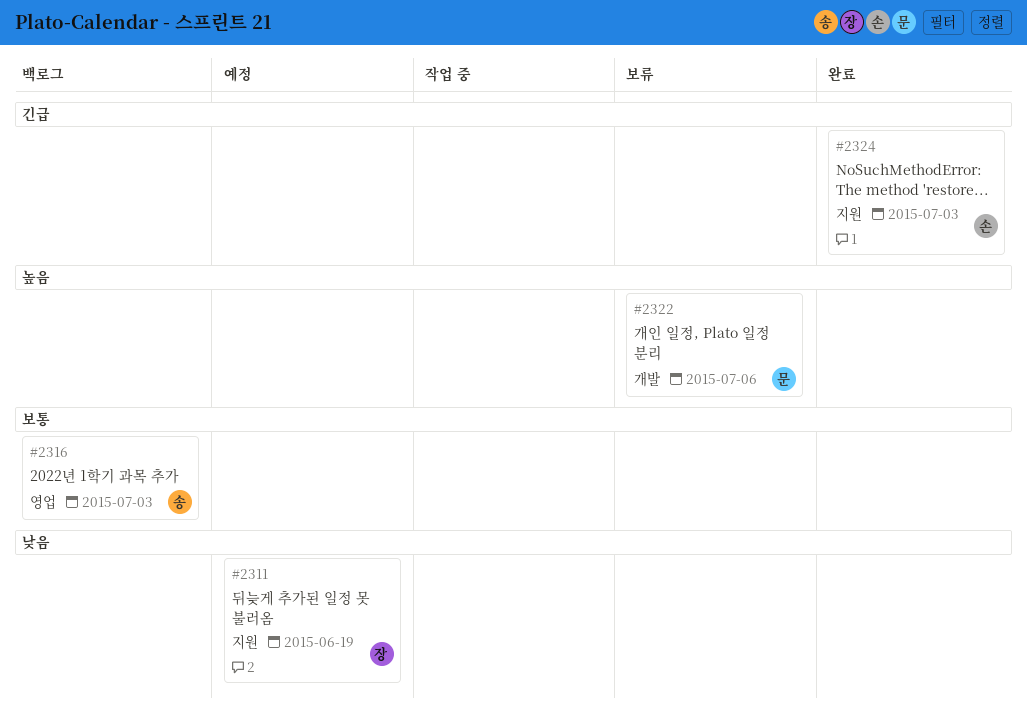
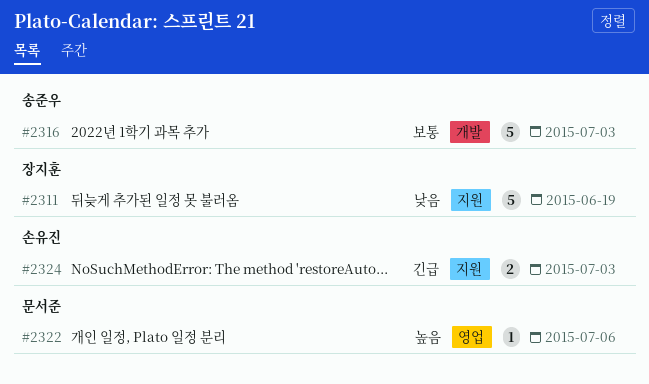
#2316, label: 영업 -> 개발
#2322, label: 개발 -> 영업

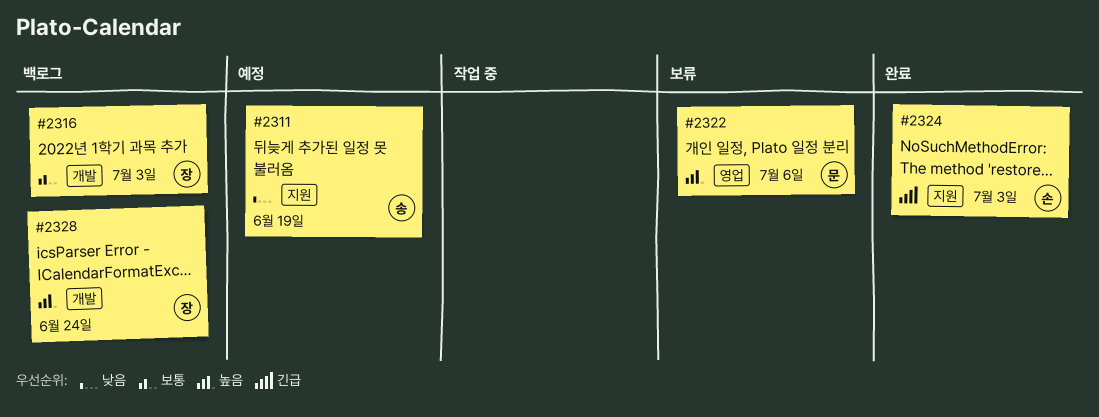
#2311, owner: 장지훈 -> 송준우
#2316, owner: 송준우 -> 장지훈
#2328: none -> present

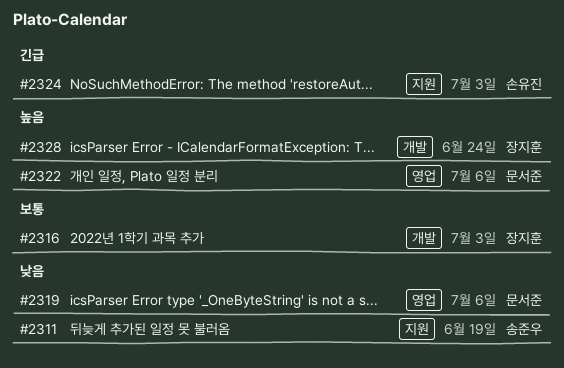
#2319: none -> present

